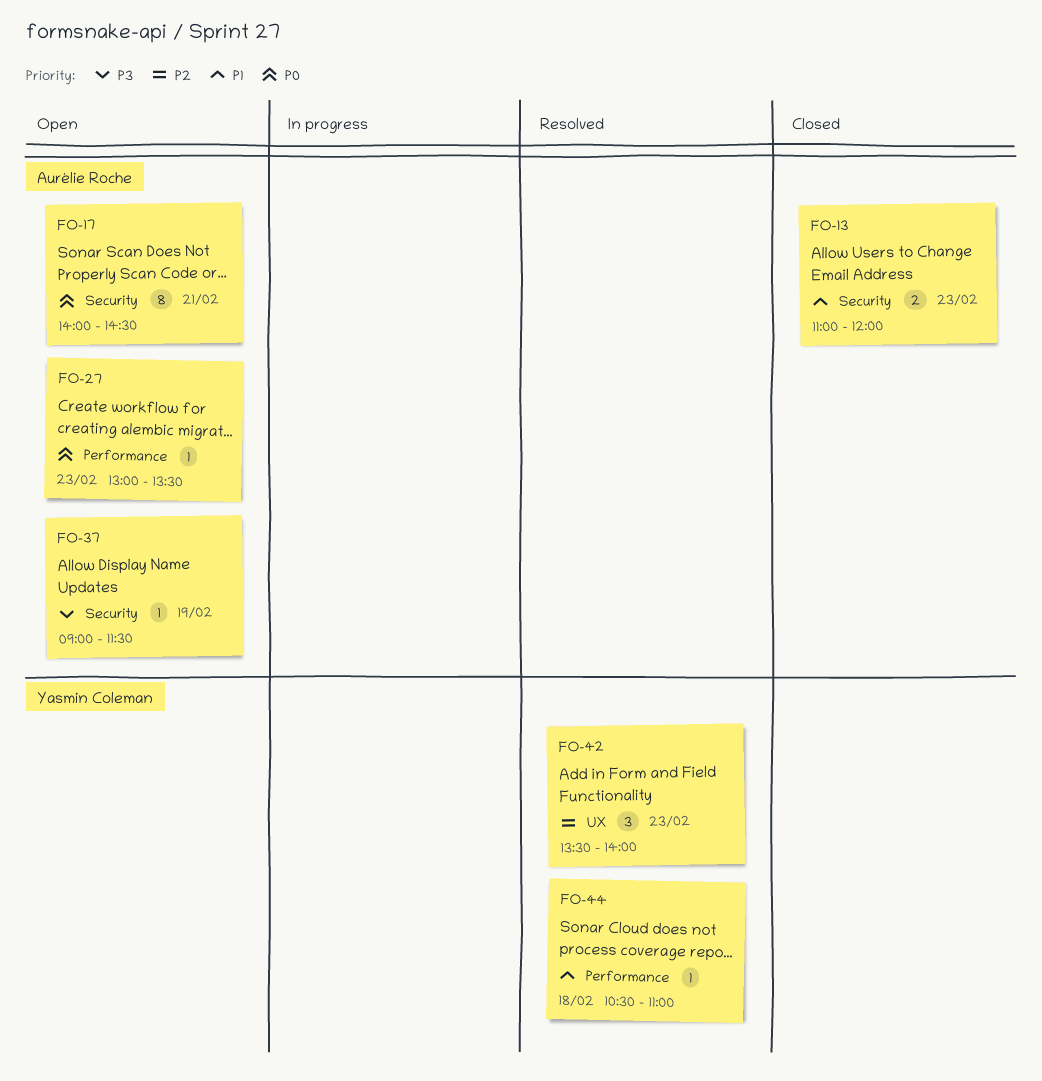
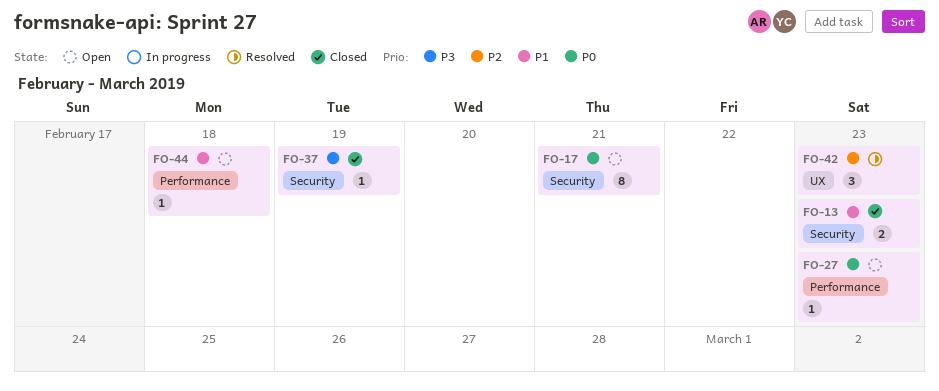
FO-37, status: Open -> Closed
FO-44, status: Resolved -> Open

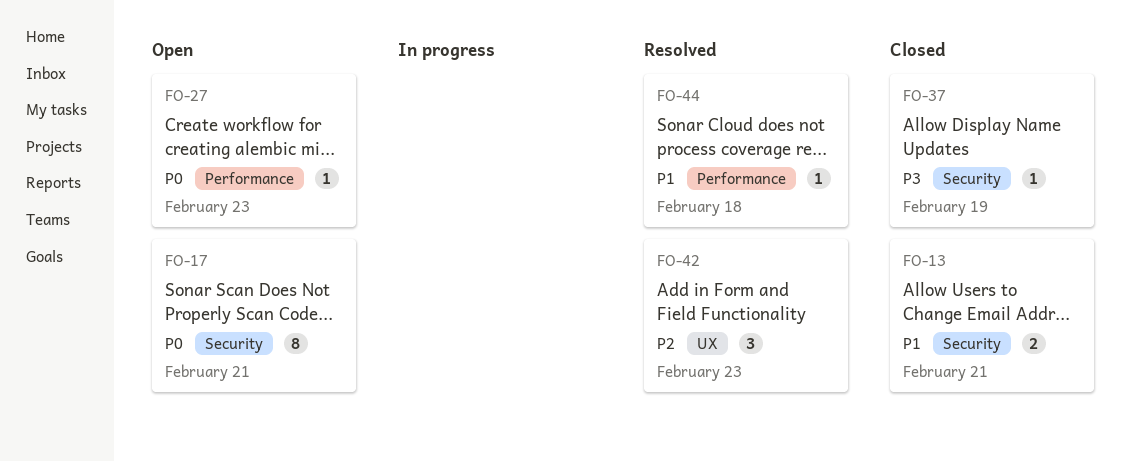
FO-13, day: Feb 23 -> Feb 21
FO-44, status: Open -> Resolved

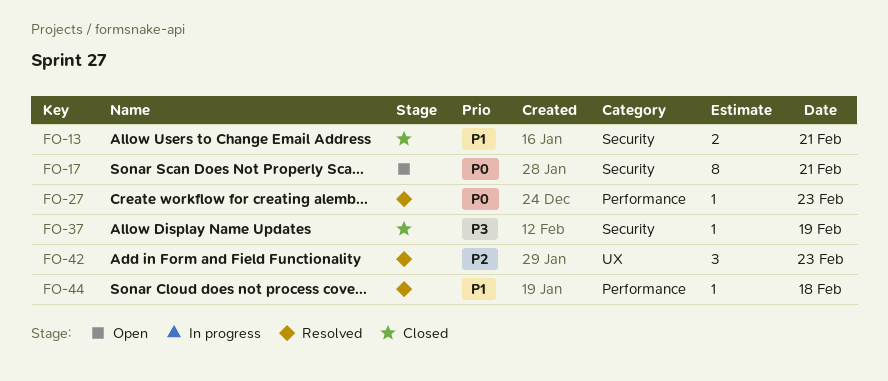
FO-27, status: Open -> Resolved

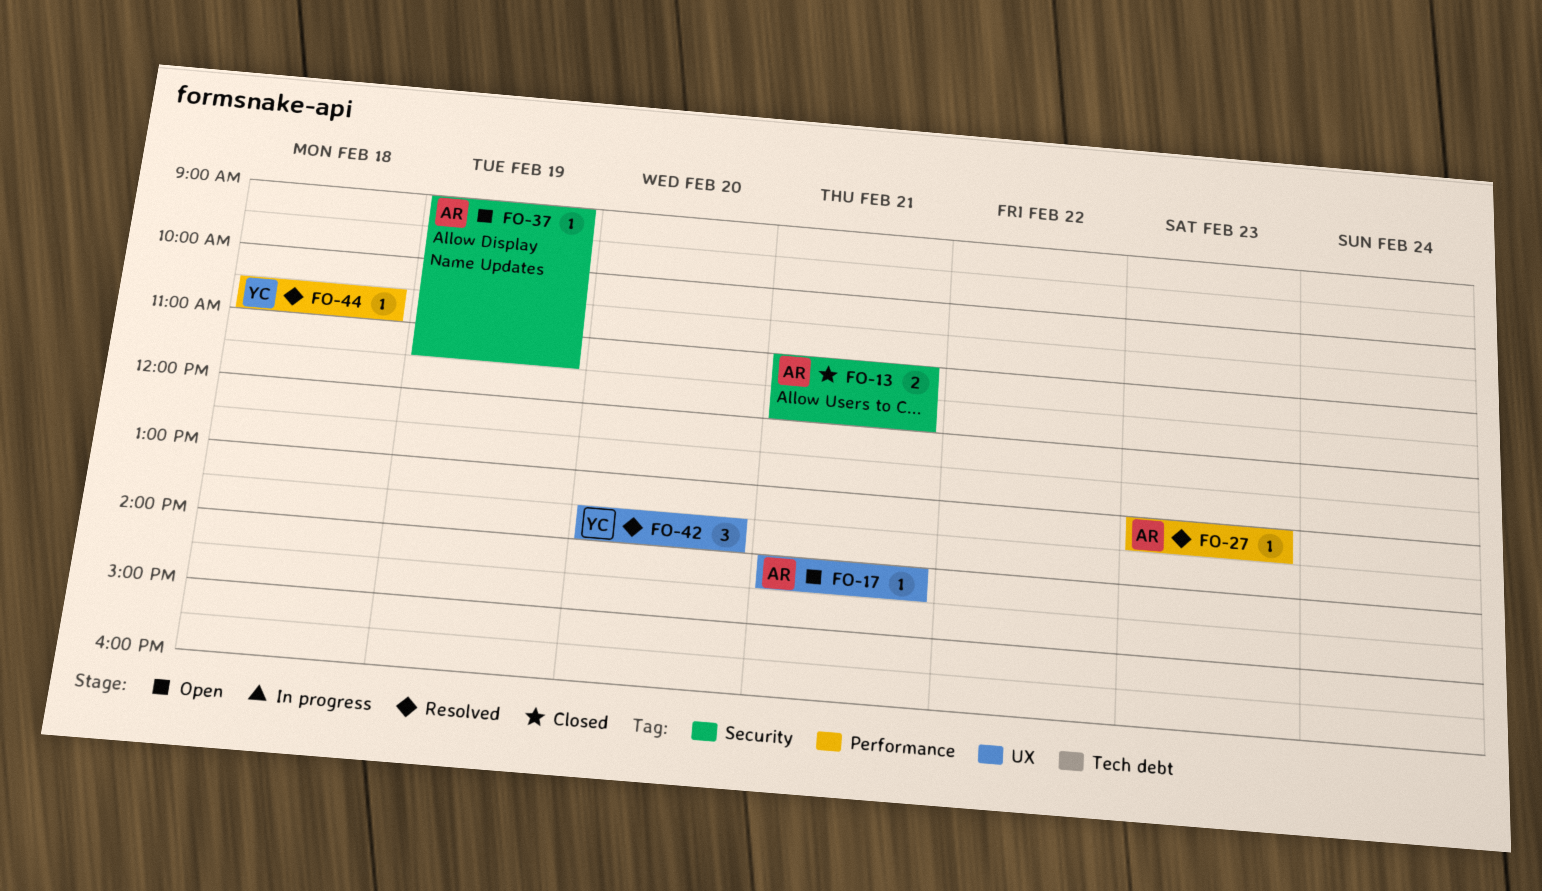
FO-17, label: Security -> UX
FO-17, estimate: 8 -> 1
FO-37, status: Closed -> Open
FO-42, day: Feb 23 -> Feb 20

